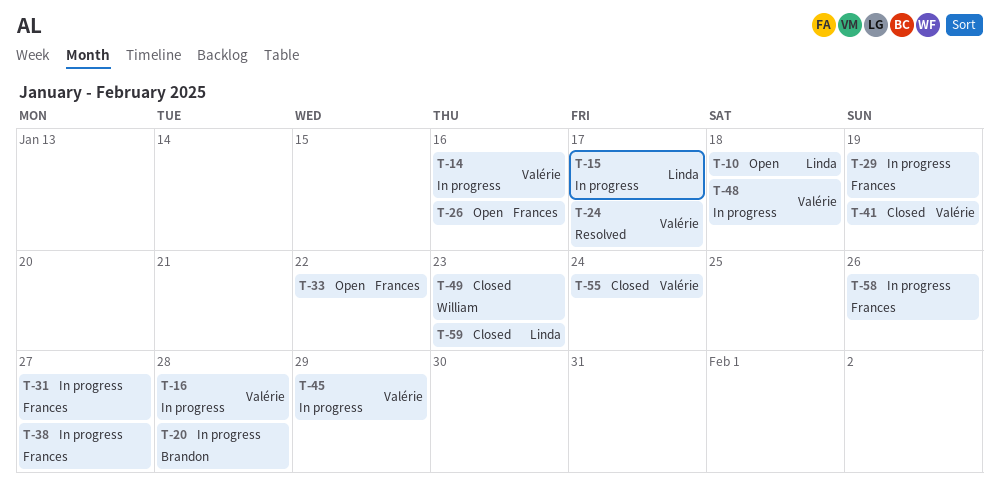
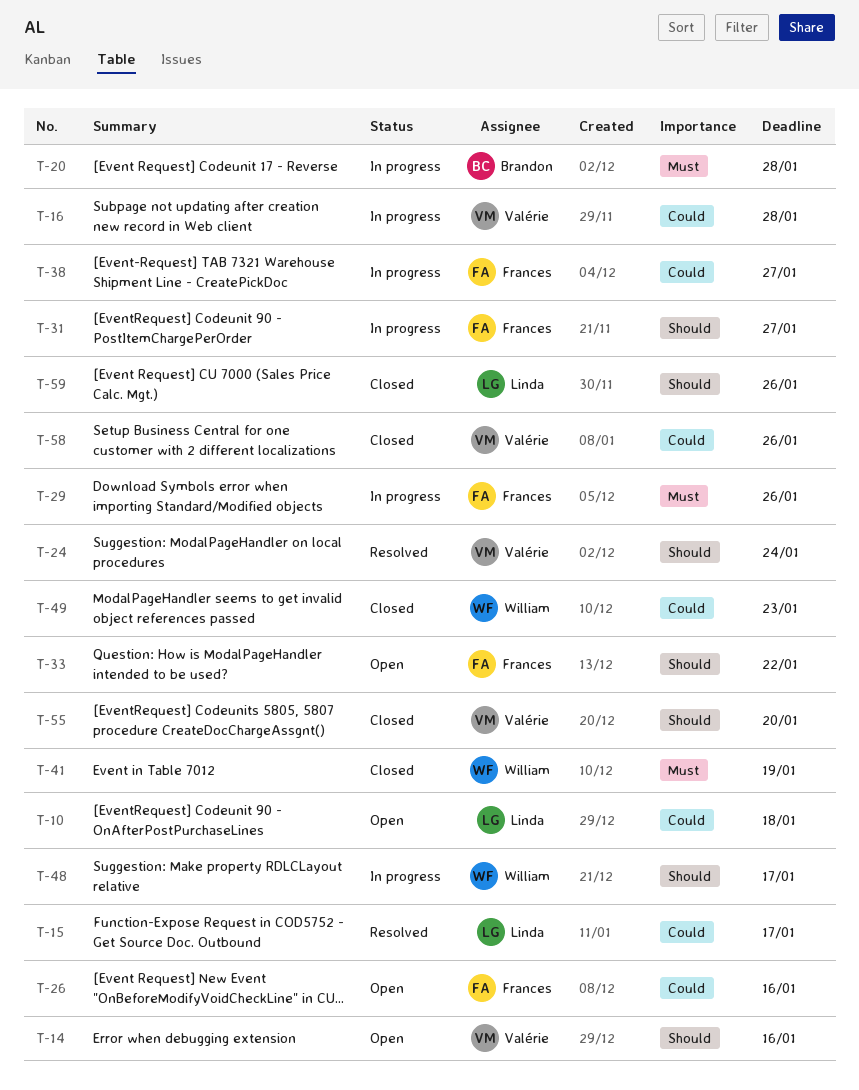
T-14, status: In progress -> Open
T-15, status: In progress -> Resolved
T-24, due: Jan 17 -> Jan 24
T-29, due: Jan 19 -> Jan 26
T-41, owner: Valérie -> William
T-45: present -> none
T-48, owner: Valérie -> William
T-48, due: Jan 18 -> Jan 17
T-55, due: Jan 24 -> Jan 20
T-58, status: In progress -> Closed
T-58, owner: Frances -> Valérie
T-59, due: Jan 23 -> Jan 26

